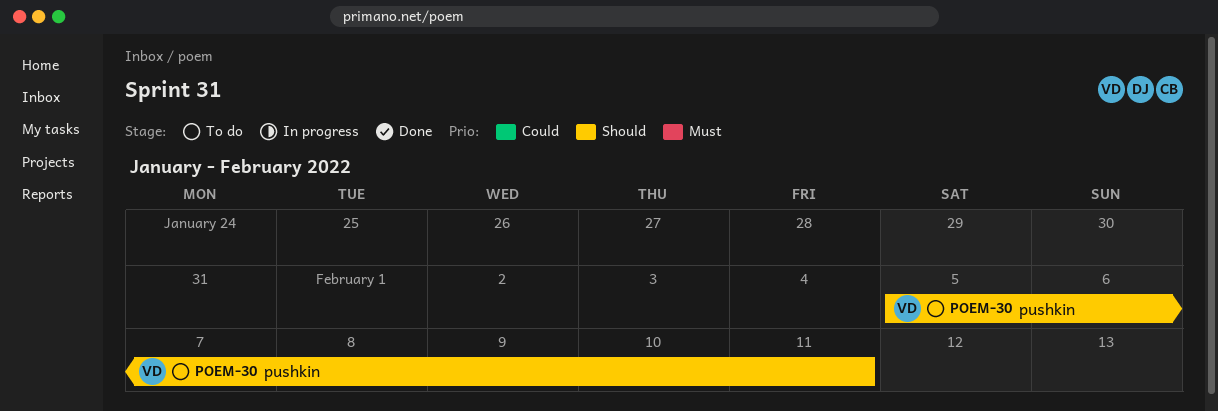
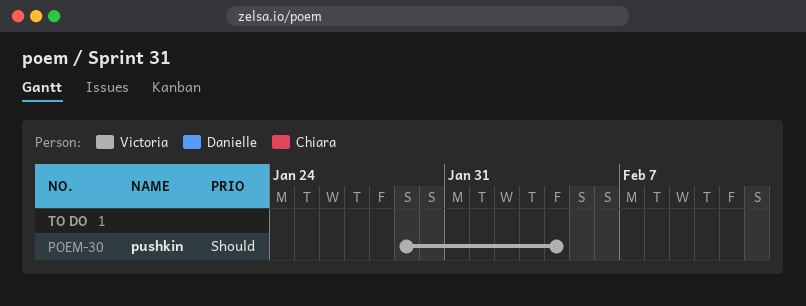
POEM-30, start: Feb 5 -> Jan 29
POEM-30, due: Feb 11 -> Feb 4

